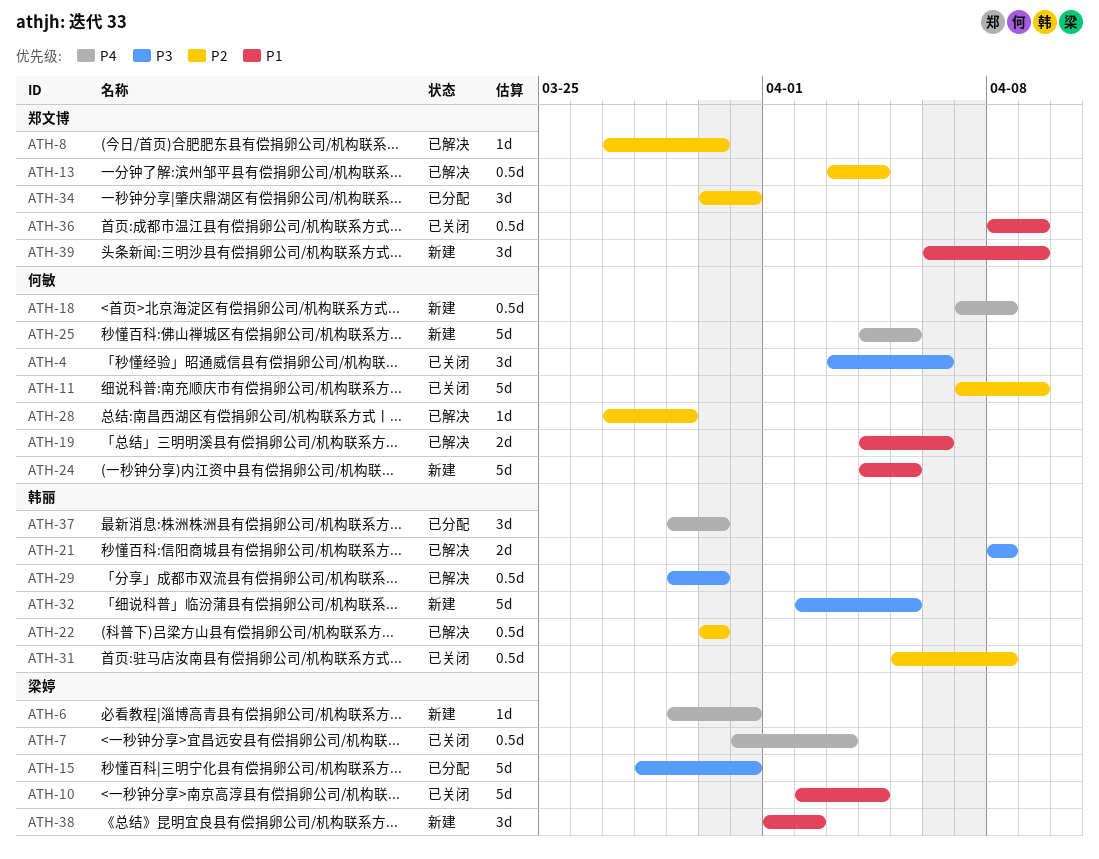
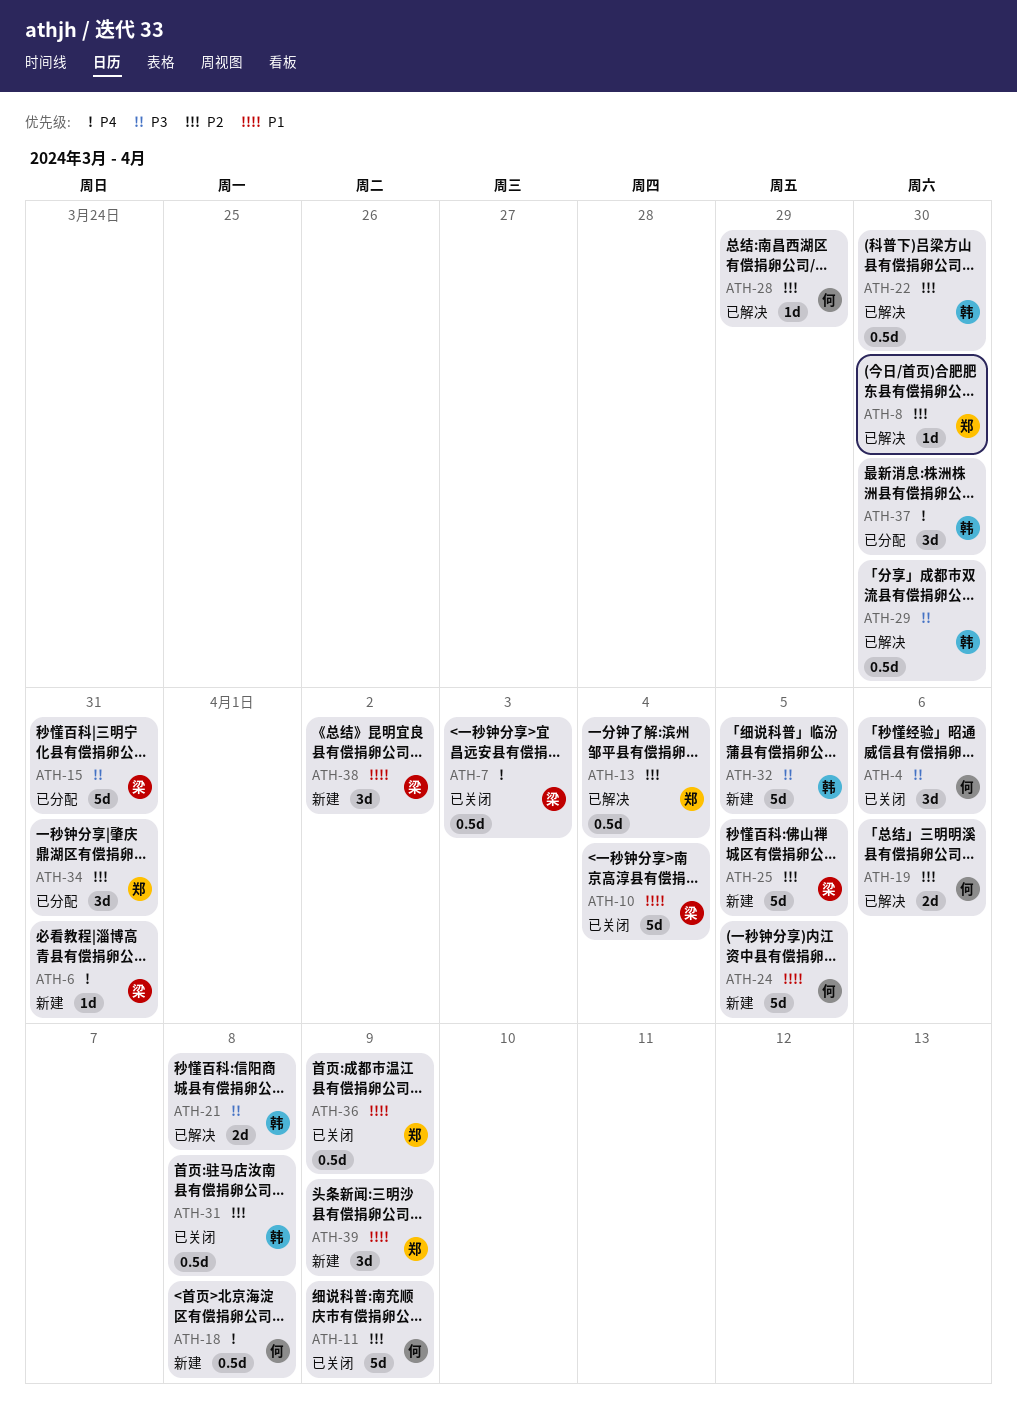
ATH-19, priority: P1 -> P2
ATH-25, owner: 何敏 -> 梁婷
ATH-25, priority: P4 -> P2

